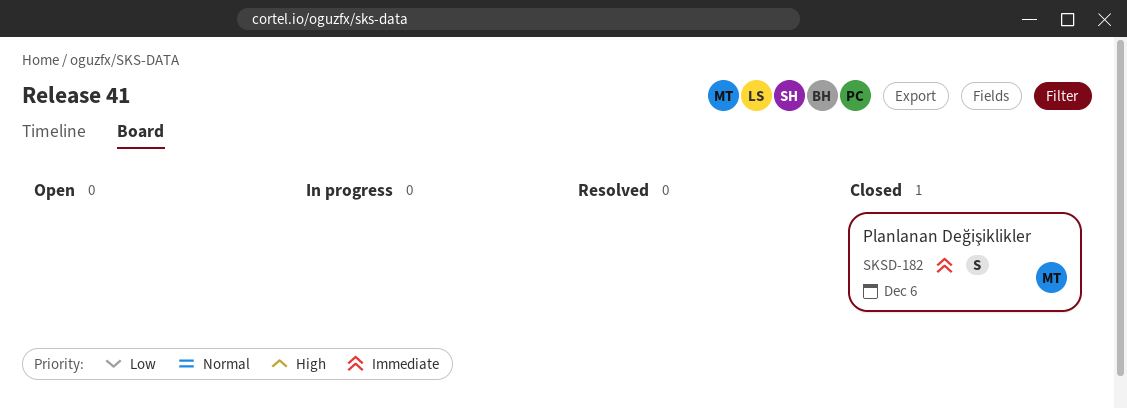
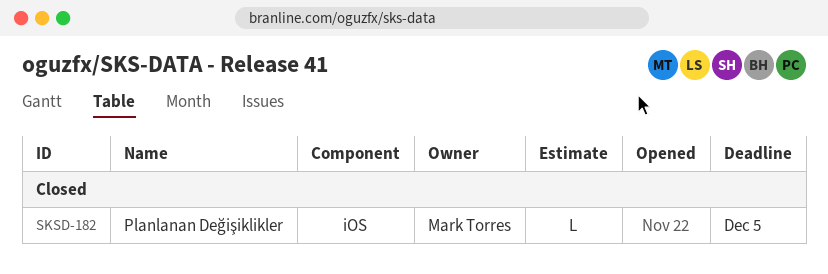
SKSD-182, estimate: S -> L
SKSD-182, due: Dec 6 -> Dec 5

